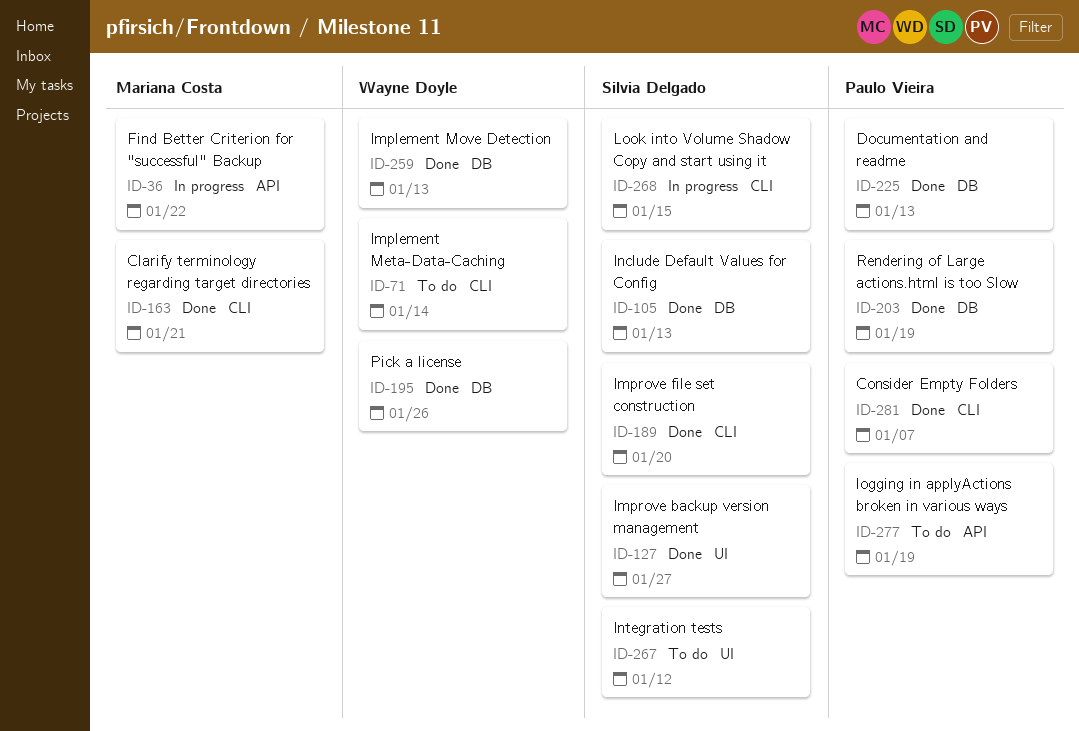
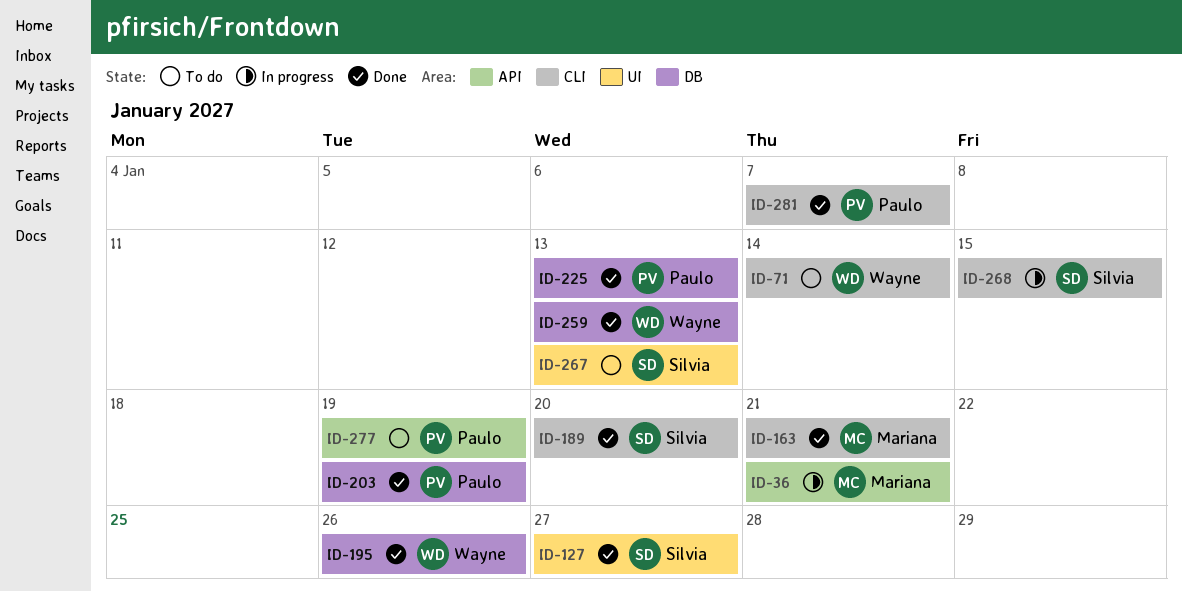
ID-36, due: Jan 22 -> Jan 21
ID-105: present -> none
ID-267, due: Jan 12 -> Jan 13

